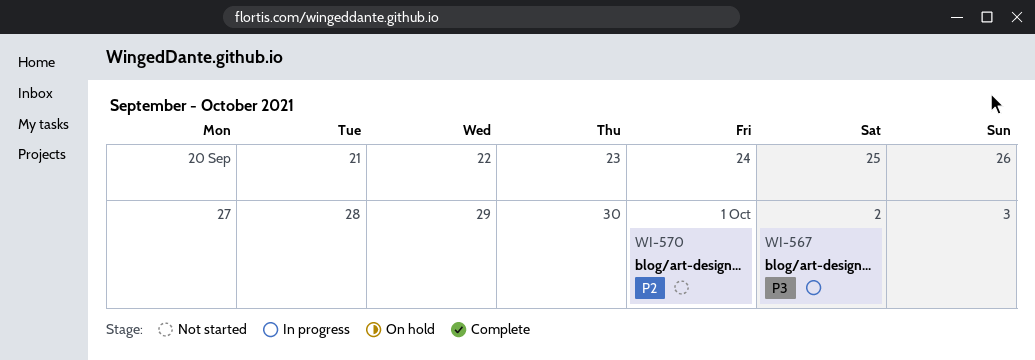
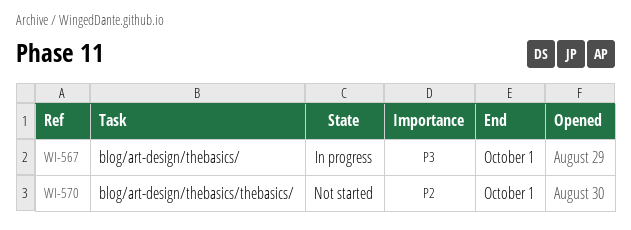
WI-567, due: Oct 2 -> Oct 1

